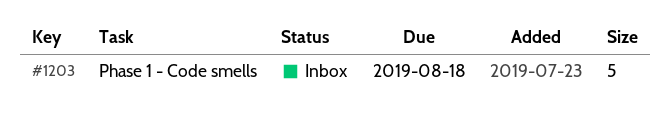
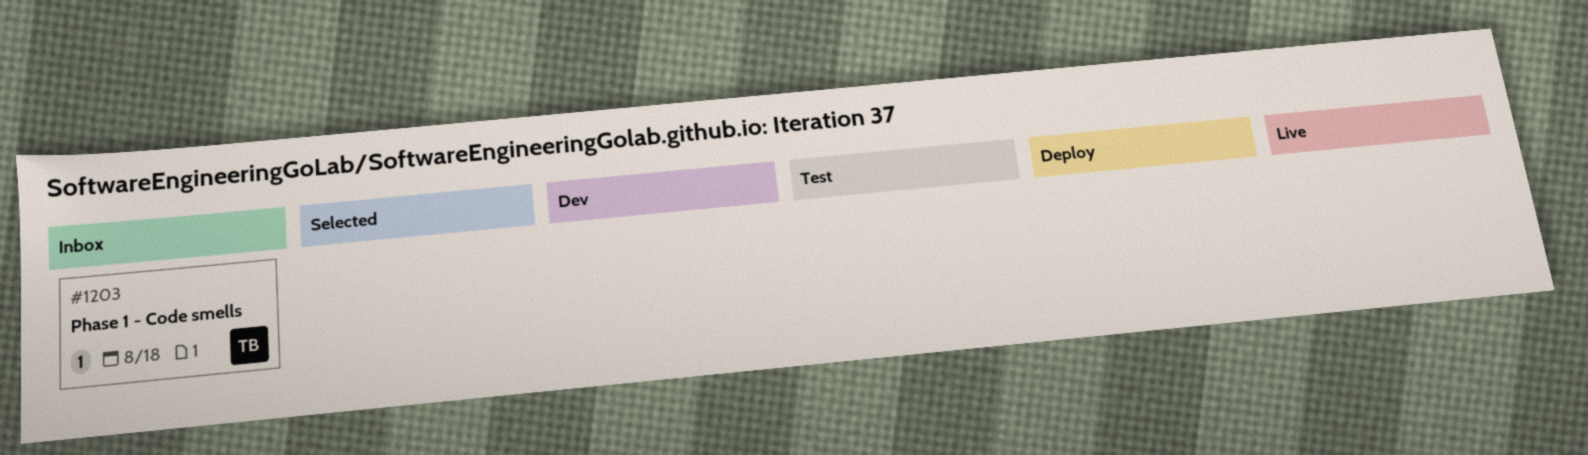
#1203, estimate: 5 -> 1

